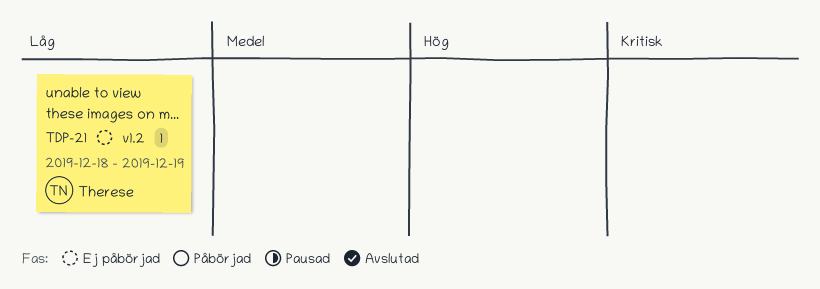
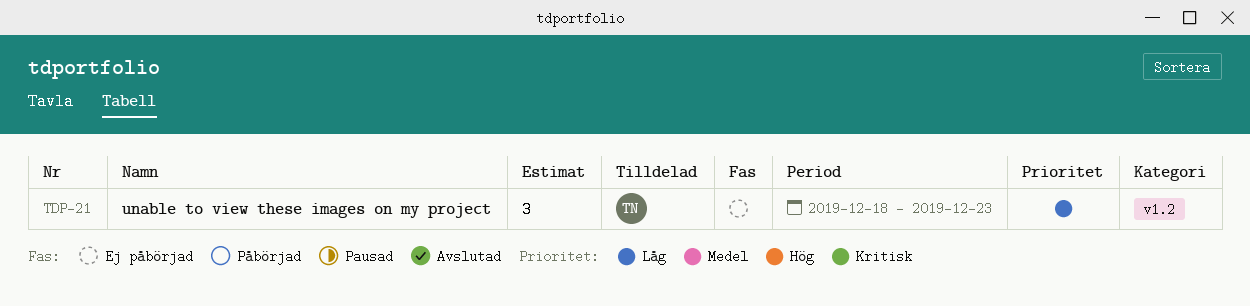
TDP-21, estimate: 1 -> 3
TDP-21, due: Dec 19 -> Dec 23

